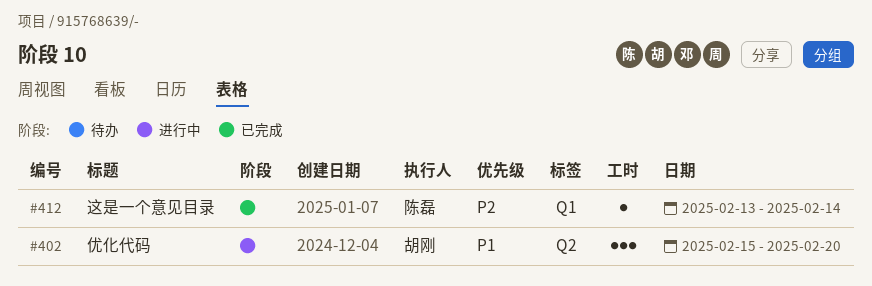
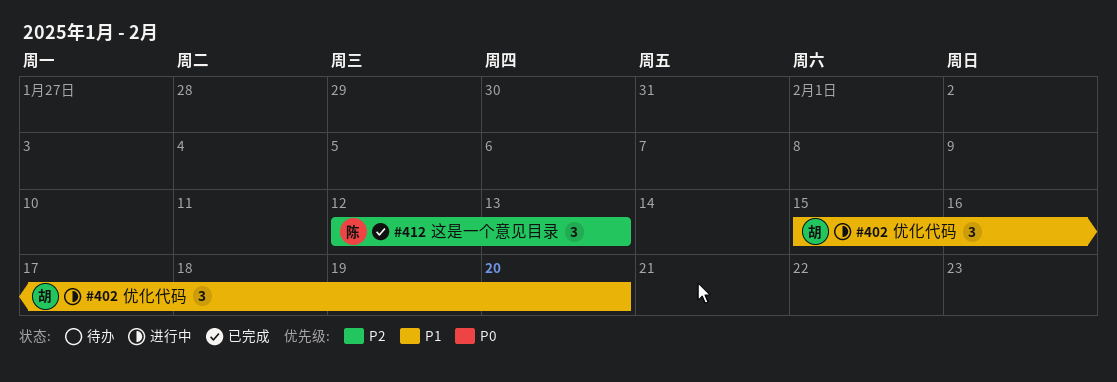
#412, estimate: 1 -> 3
#412, start: Feb 13 -> Feb 12
#412, due: Feb 14 -> Feb 13

